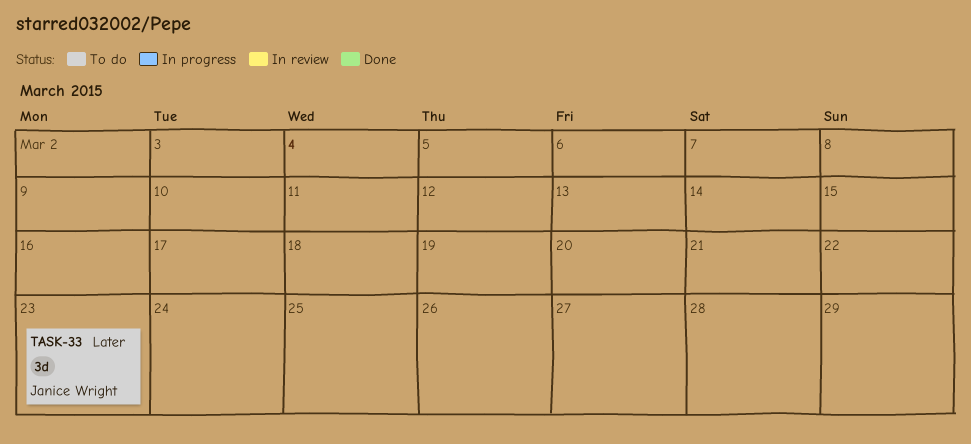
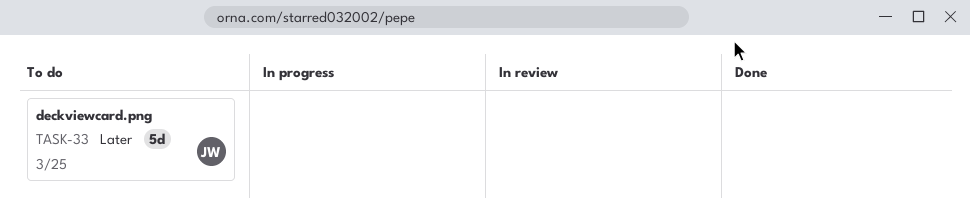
TASK-33, estimate: 3d -> 5d
TASK-33, due: Mar 23 -> Mar 25

